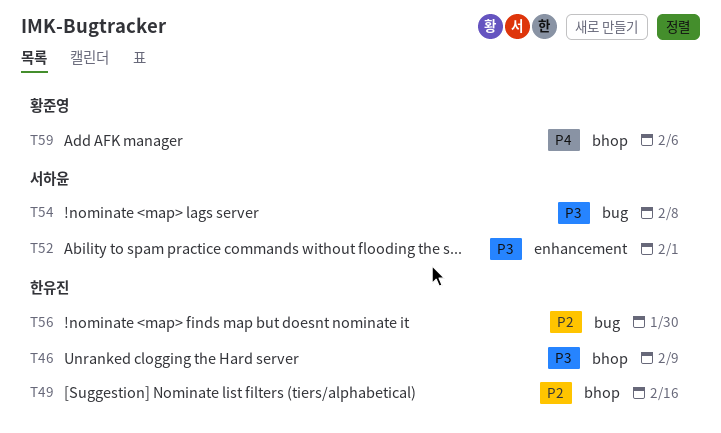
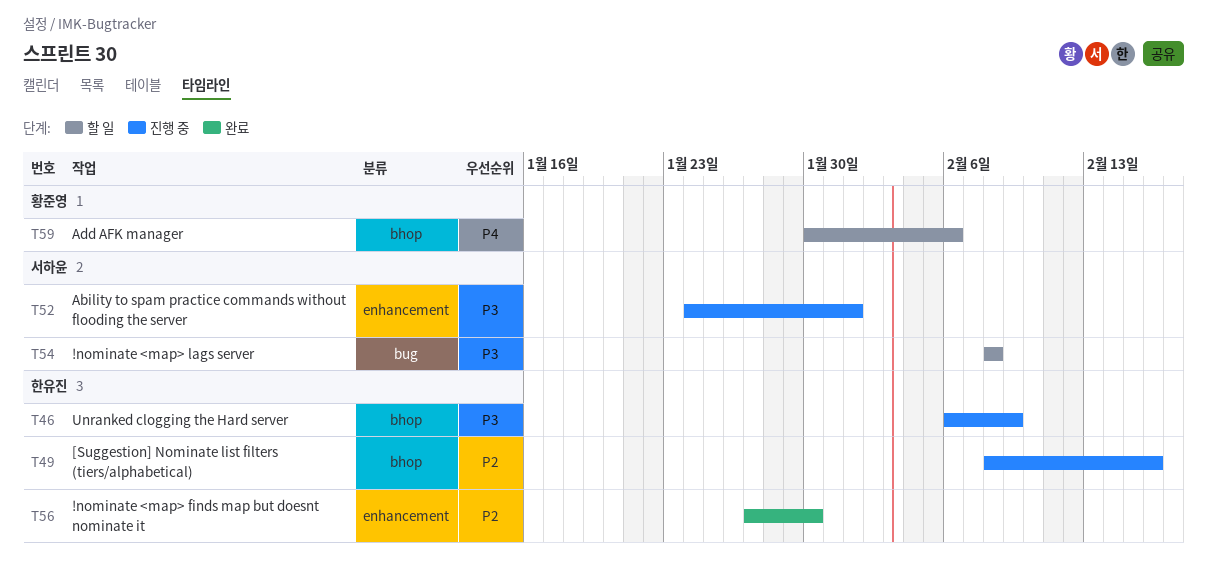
T56, label: bug -> enhancement

